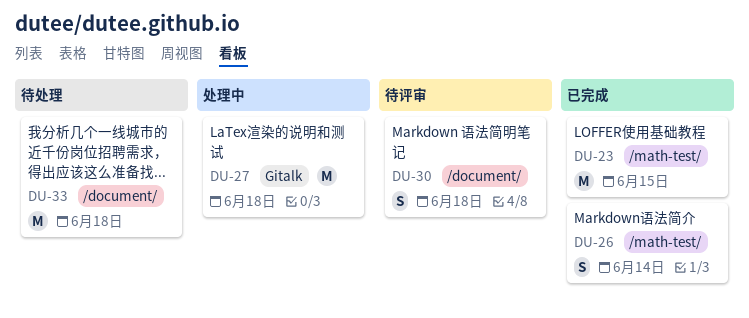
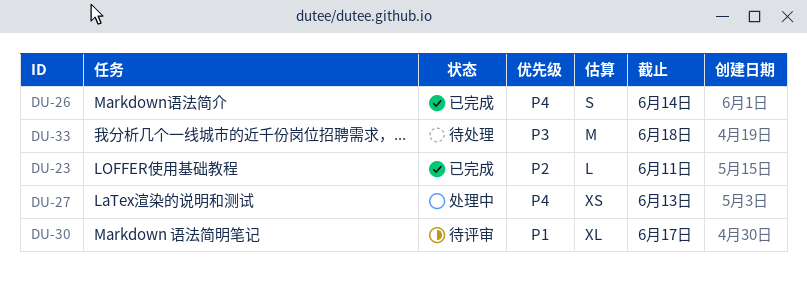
DU-23, estimate: M -> L
DU-23, due: Jun 15 -> Jun 11
DU-27, estimate: M -> XS
DU-27, due: Jun 18 -> Jun 13
DU-30, estimate: S -> XL
DU-30, due: Jun 18 -> Jun 17

